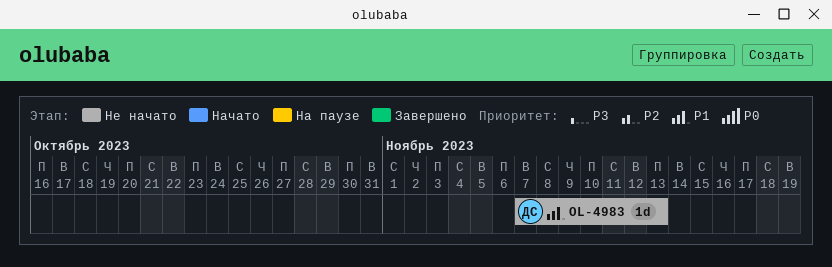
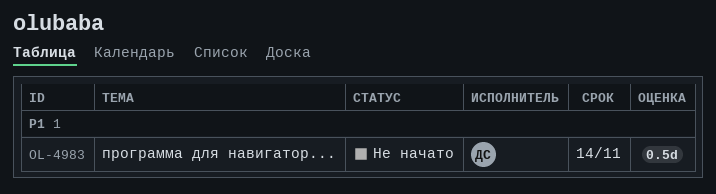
OL-4983, estimate: 1d -> 0.5d
OL-4983, due: Nov 13 -> Nov 14

